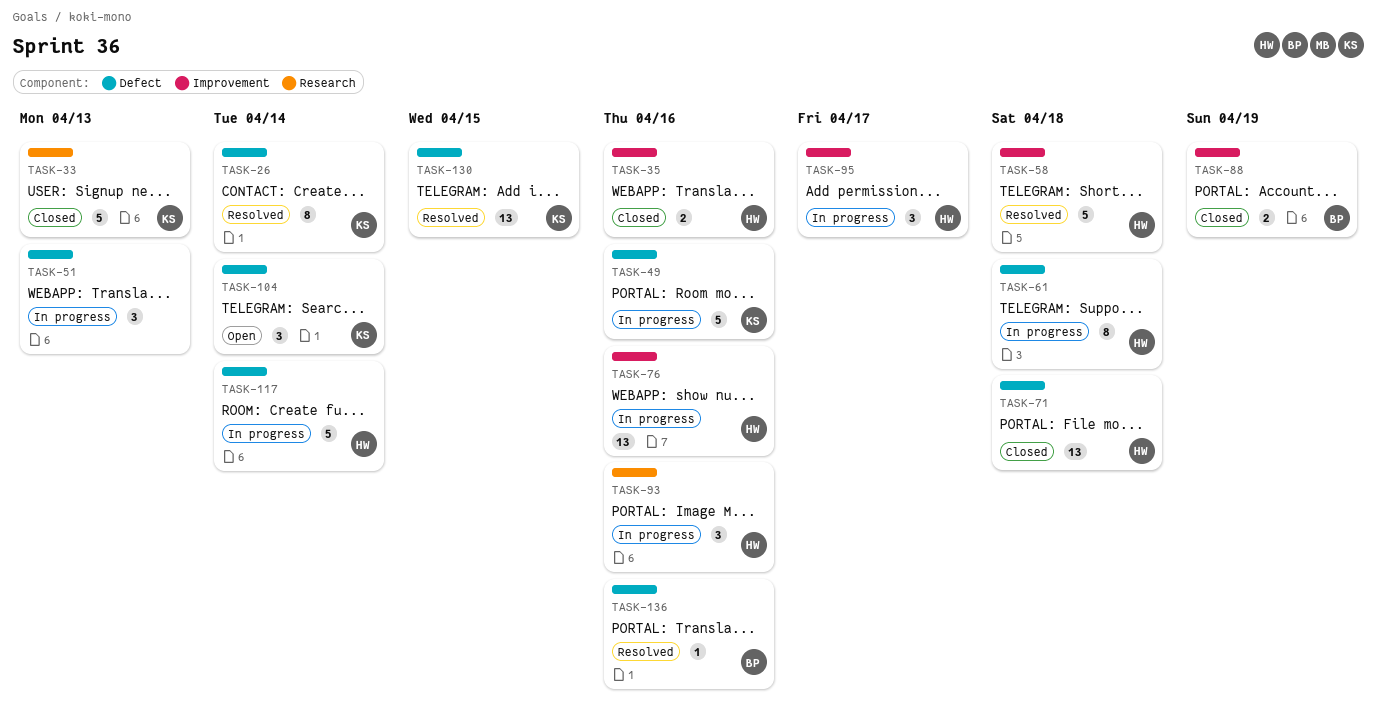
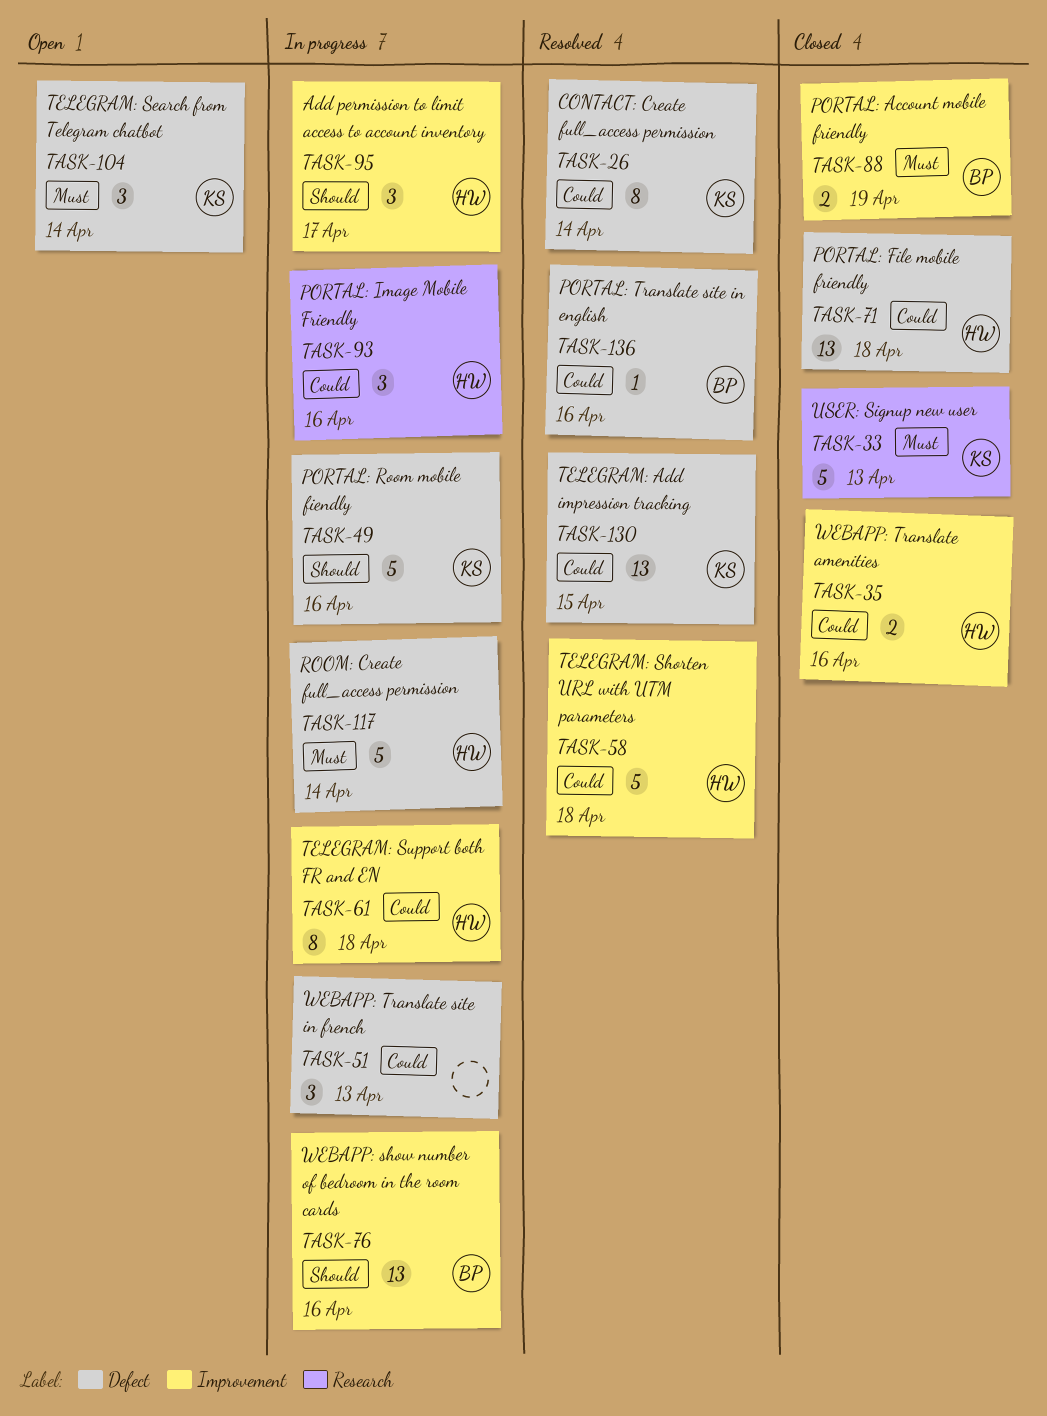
TASK-61, label: Defect -> Improvement
TASK-76, owner: HW -> BP

